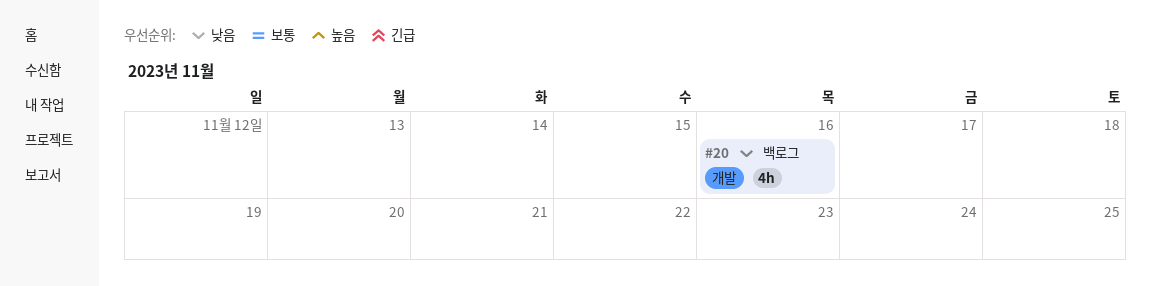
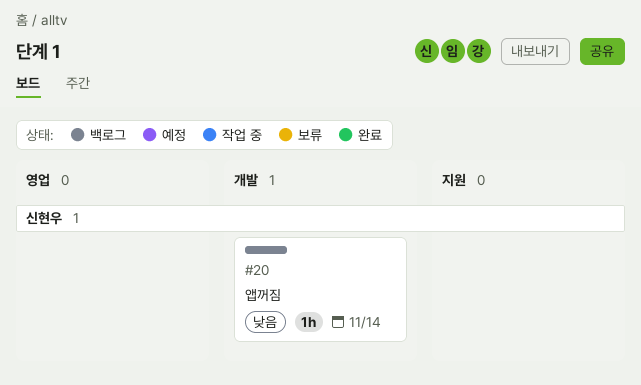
#20, estimate: 4h -> 1h
#20, due: Nov 16 -> Nov 14

